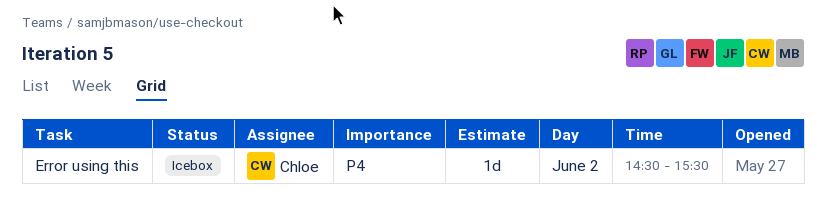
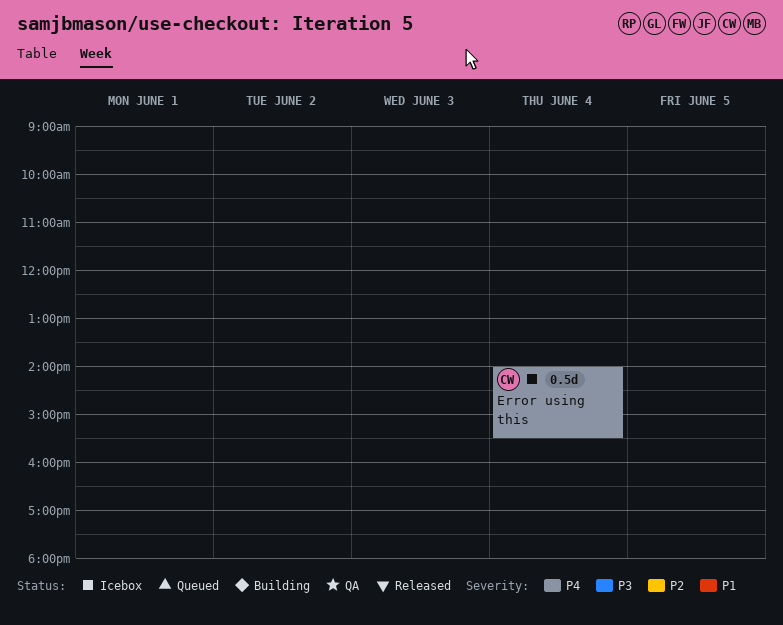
Error using this, estimate: 1d -> 0.5d
Error using this, day: Jun 2 -> Jun 4
Error using this, begins: 14:30 -> 14:00

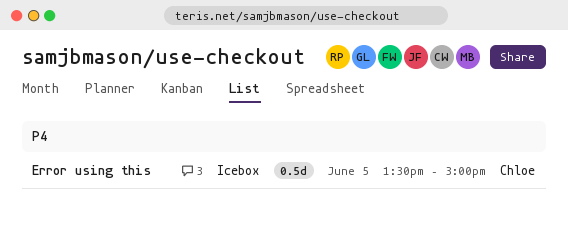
Error using this, day: Jun 4 -> Jun 5
Error using this, begins: 14:00 -> 13:30
Error using this, ends: 15:30 -> 15:00

